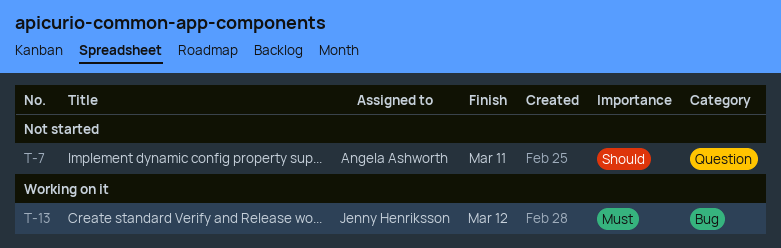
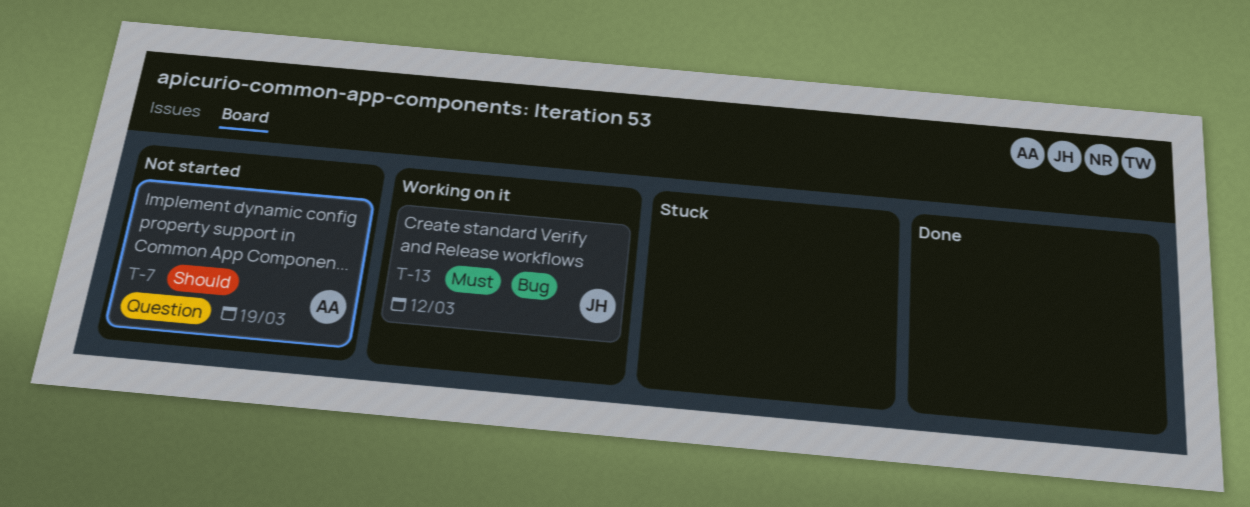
T-7, due: Mar 11 -> Mar 19

